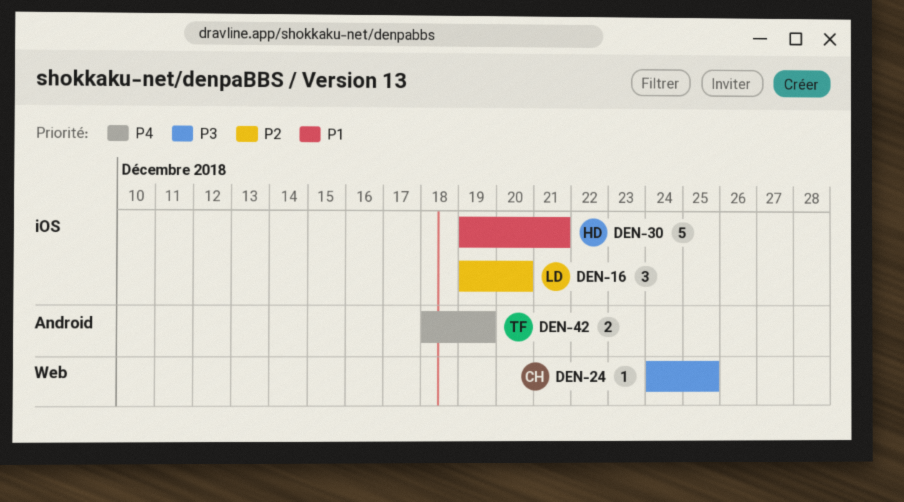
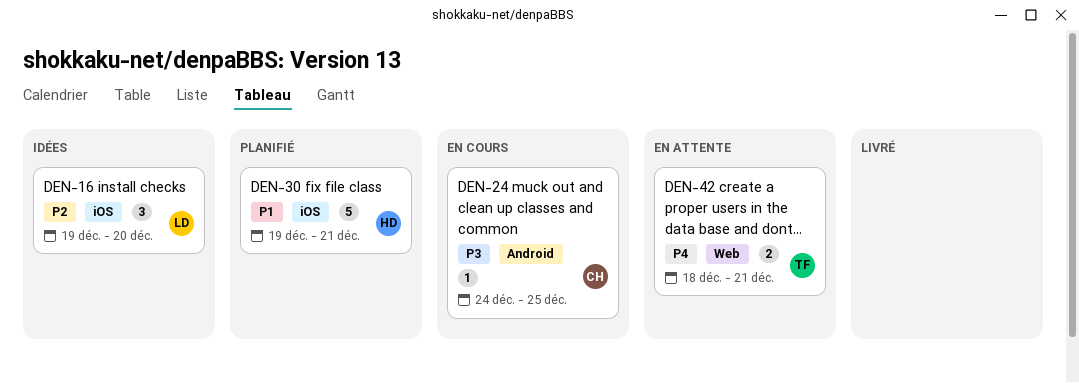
DEN-24, label: Web -> Android
DEN-42, label: Android -> Web
DEN-42, due: Dec 19 -> Dec 21

